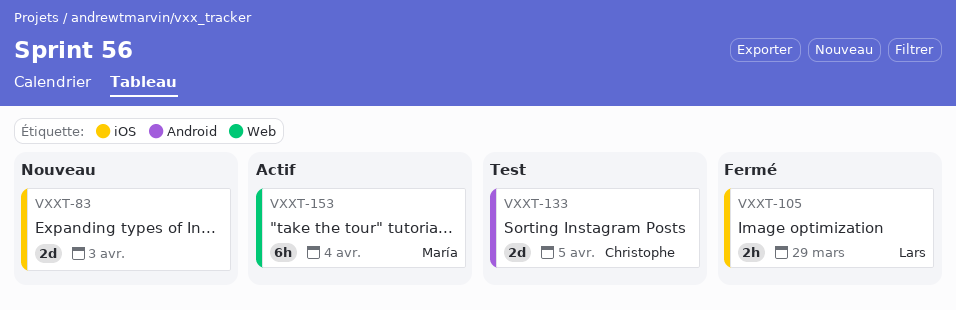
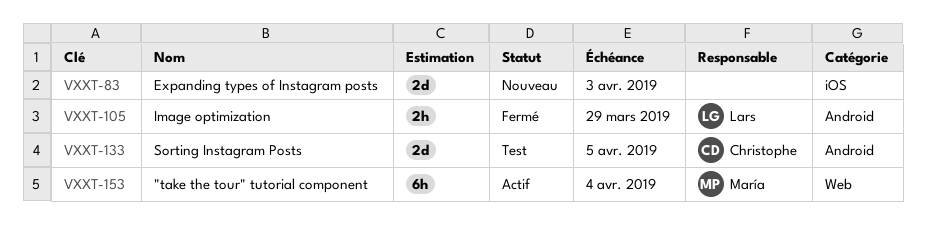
VXXT-105, label: iOS -> Android

